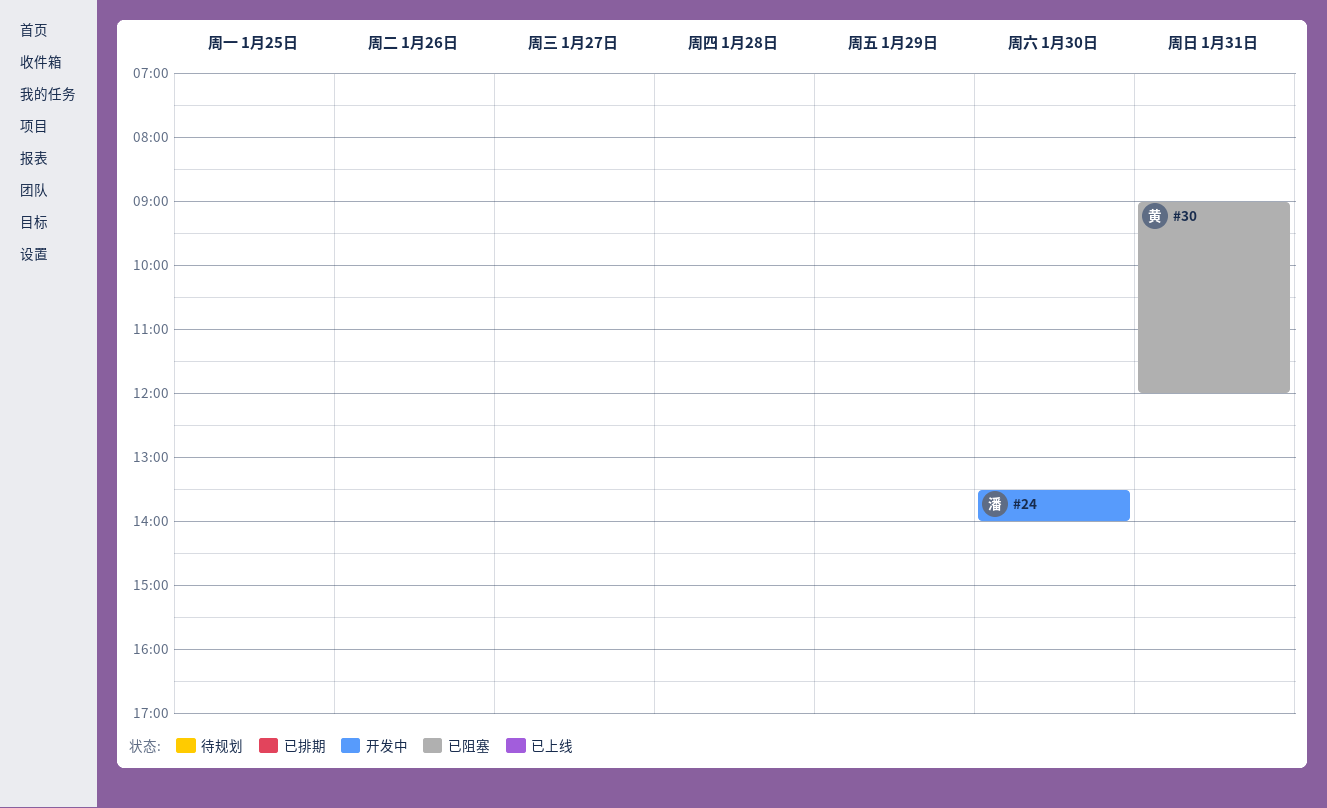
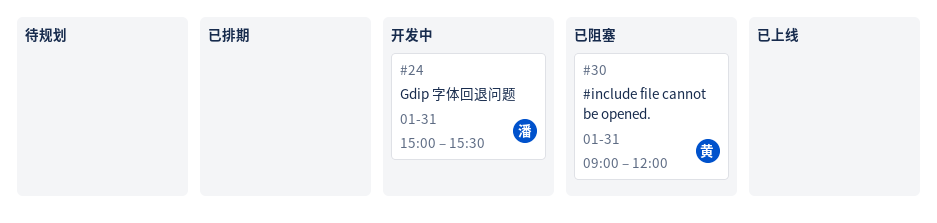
#24, day: Jan 30 -> Jan 31
#24, begins: 13:30 -> 15:00
#24, ends: 14:00 -> 15:30

